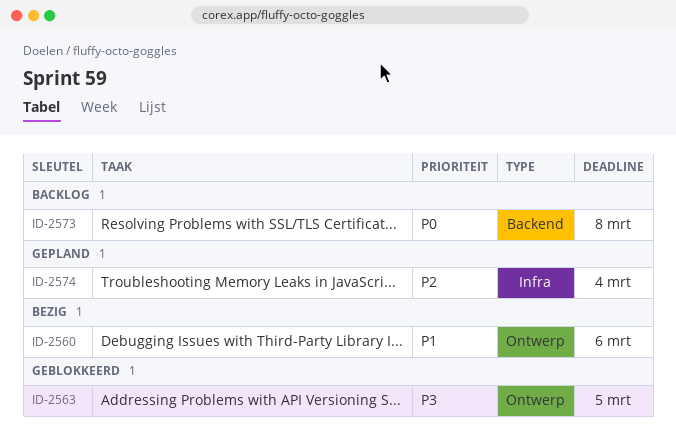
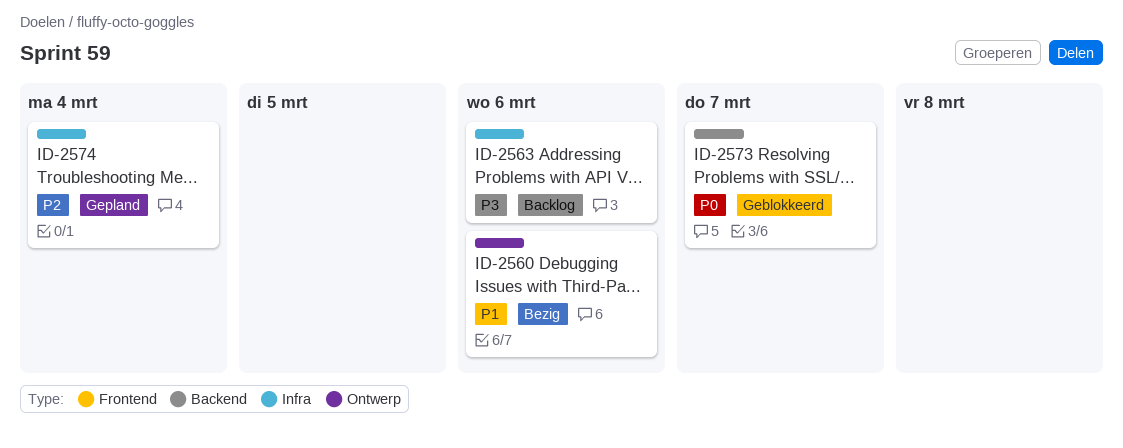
ID-2563, status: Geblokkeerd -> Backlog
ID-2563, label: Ontwerp -> Infra
ID-2563, due: Mar 5 -> Mar 6
ID-2573, status: Backlog -> Geblokkeerd
ID-2573, due: Mar 8 -> Mar 7

